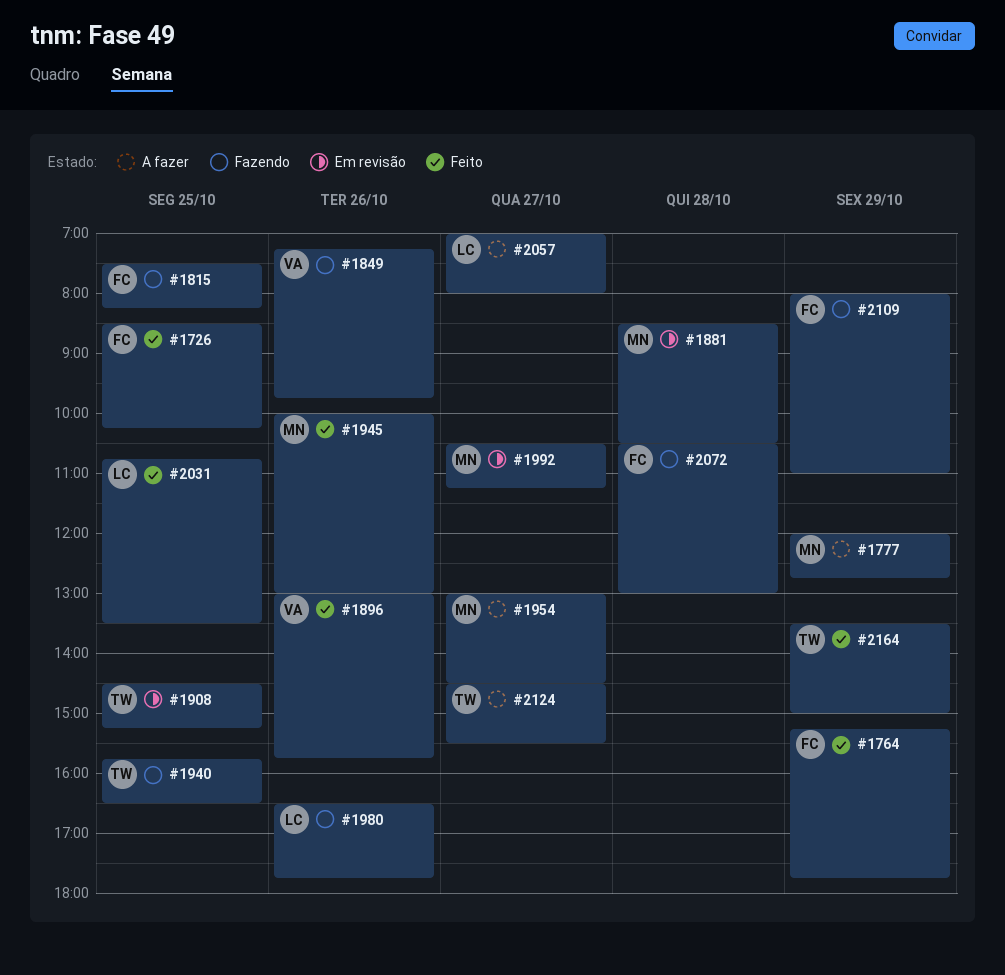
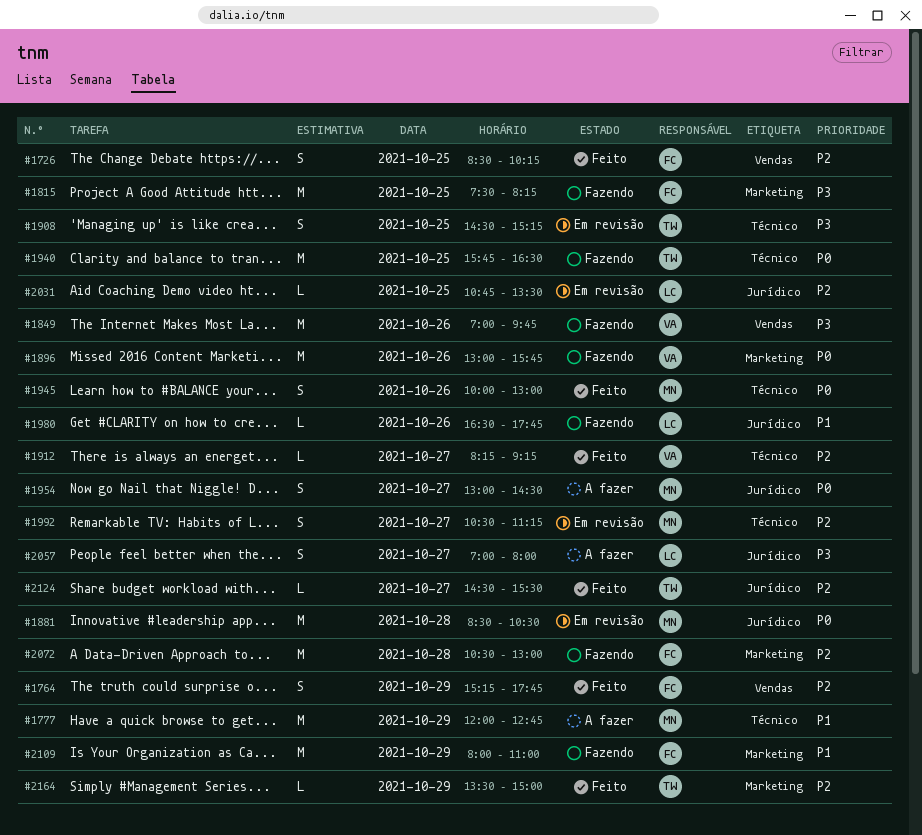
#1849, begins: 07:15 -> 07:00
#1896, status: Feito -> Fazendo
#1912: none -> present
#2031, status: Feito -> Em revisão
#2124, status: A fazer -> Feito

